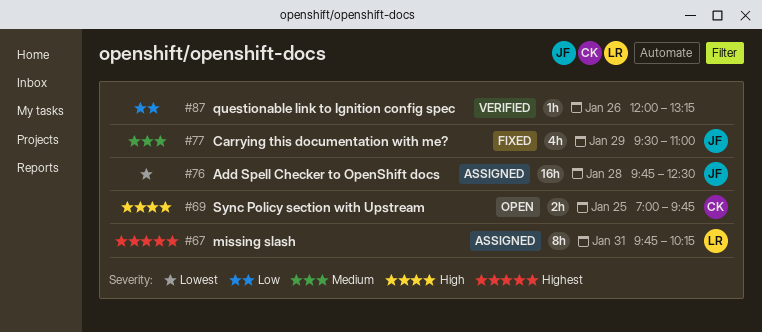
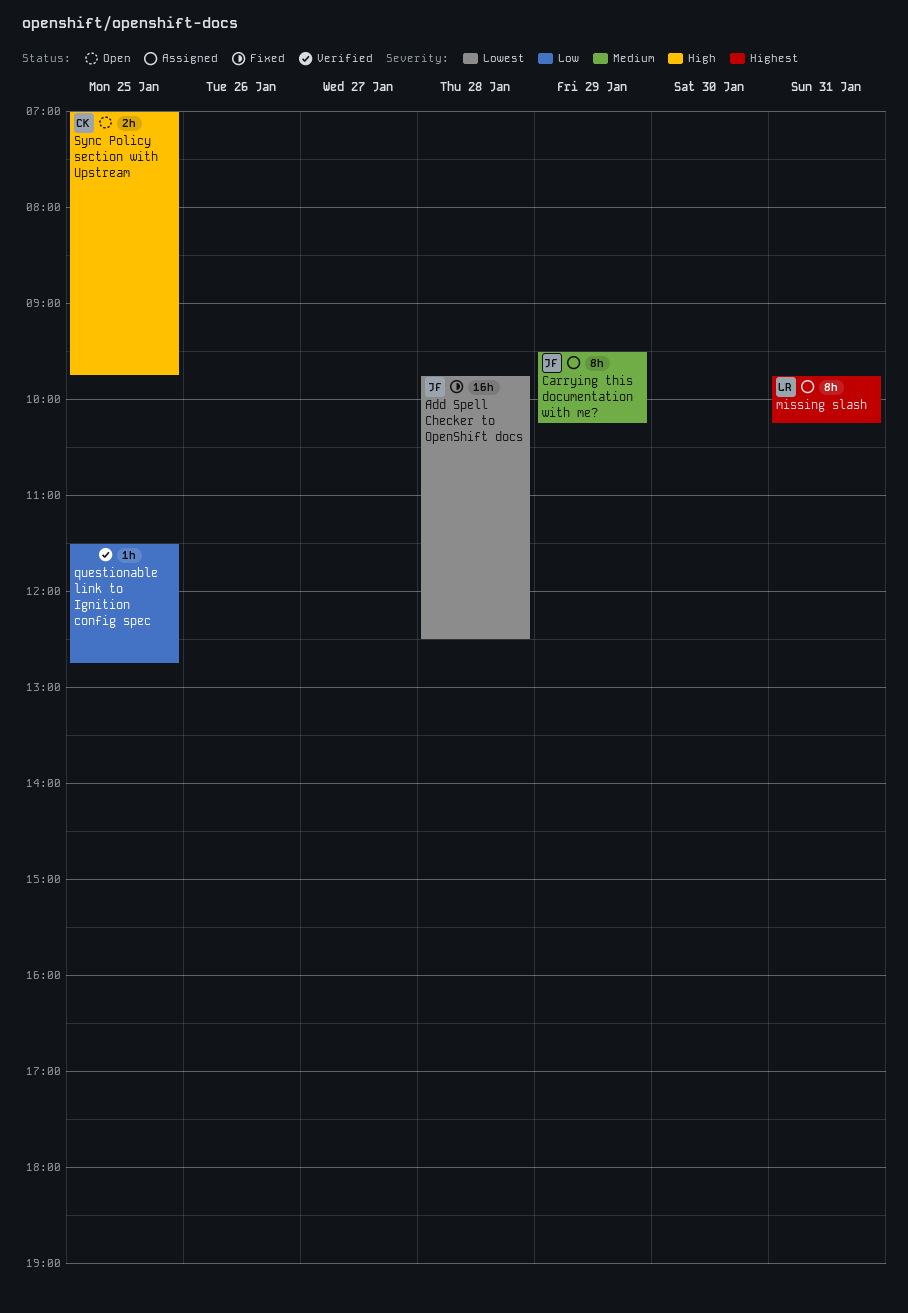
Add Spell Checker to OpenShift docs, status: Assigned -> Fixed
Carrying this documentation with me?, status: Fixed -> Assigned
Carrying this documentation with me?, estimate: 4h -> 8h
Carrying this documentation with me?, ends: 11:00 -> 10:15
questionable link to Ignition config spec, day: Jan 26 -> Jan 25
questionable link to Ignition config spec, begins: 12:00 -> 11:30
questionable link to Ignition config spec, ends: 13:15 -> 12:45

